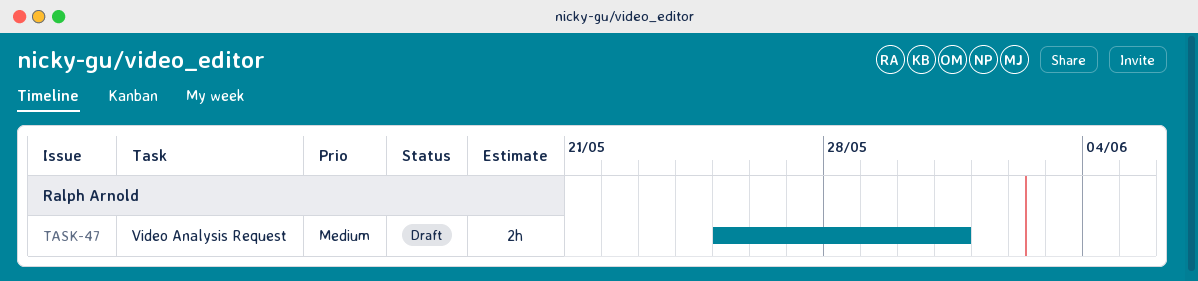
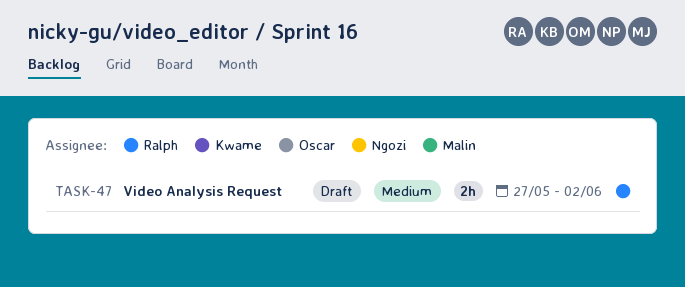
TASK-47, start: May 25 -> May 27
TASK-47, due: May 31 -> Jun 2

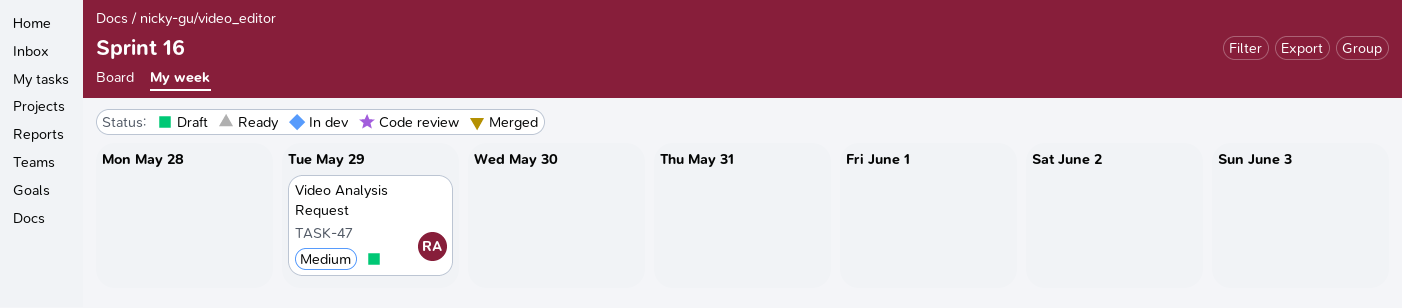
TASK-47, due: Jun 2 -> May 29

